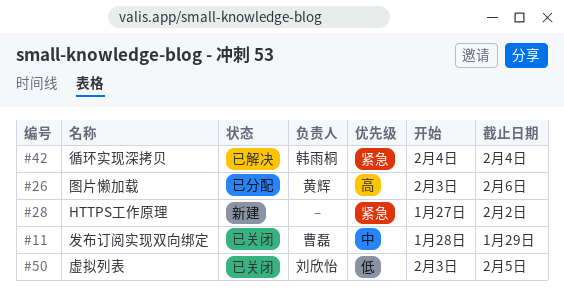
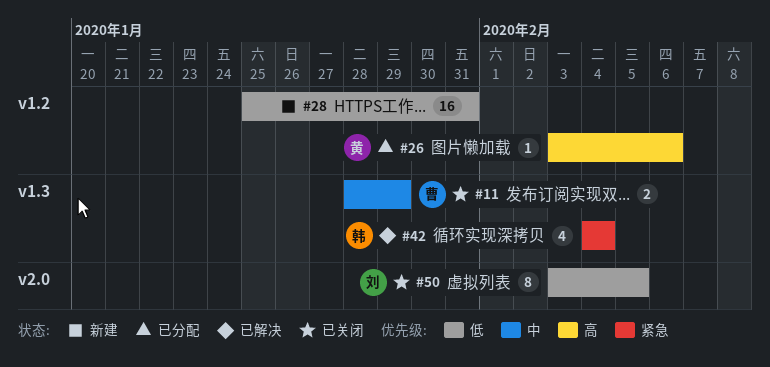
#28, priority: 紧急 -> 低
#28, start: Jan 27 -> Jan 25
#28, due: Feb 2 -> Jan 31

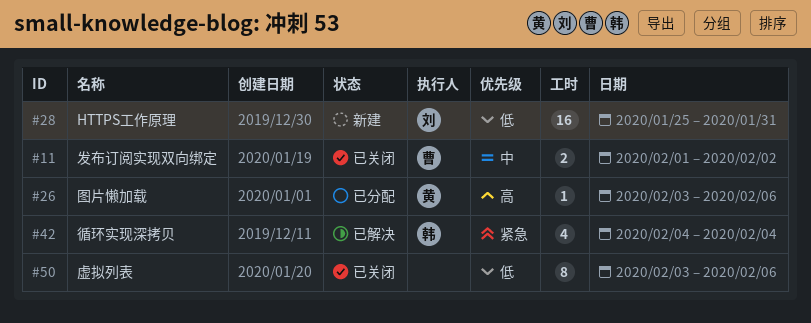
#11, start: Jan 28 -> Feb 1
#11, due: Jan 29 -> Feb 2
#28, owner: none -> 刘
#50, owner: 刘 -> none
#50, due: Feb 5 -> Feb 6

